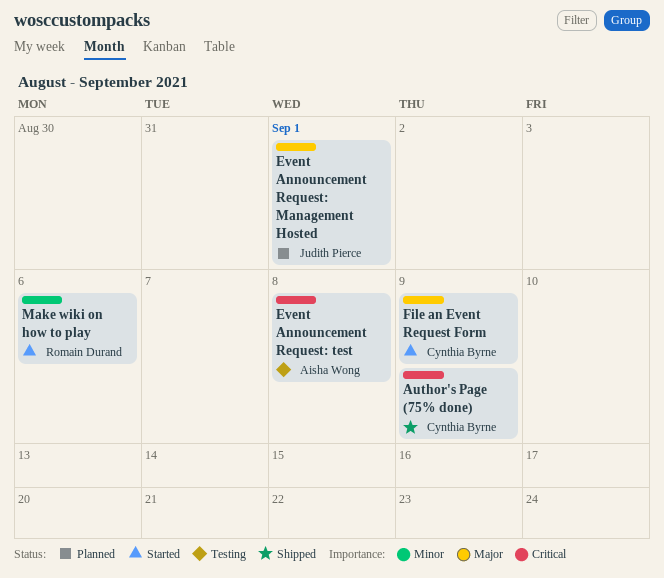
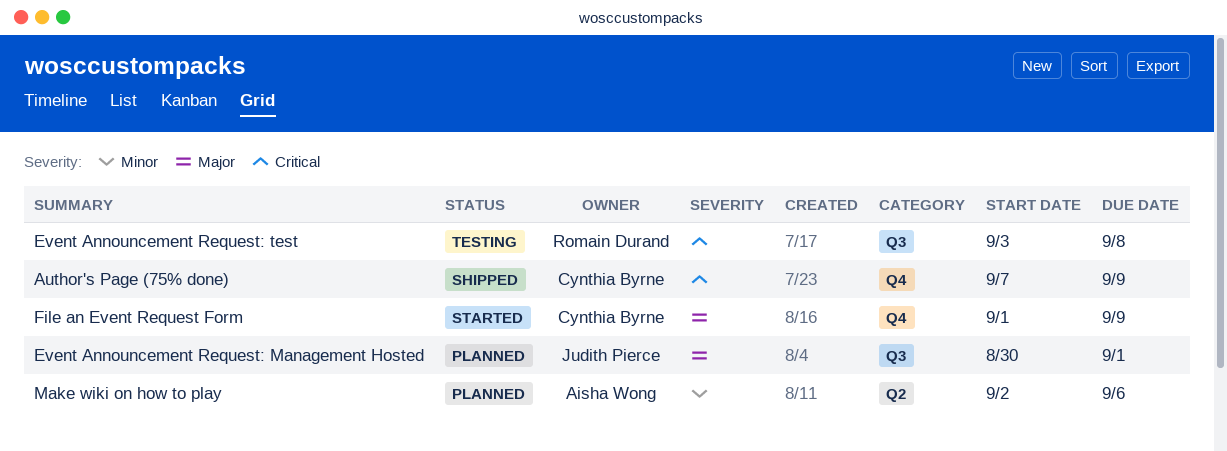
Event Announcement Request: test, owner: Aisha Wong -> Romain Durand
Make wiki on how to play, status: Started -> Planned
Make wiki on how to play, owner: Romain Durand -> Aisha Wong

